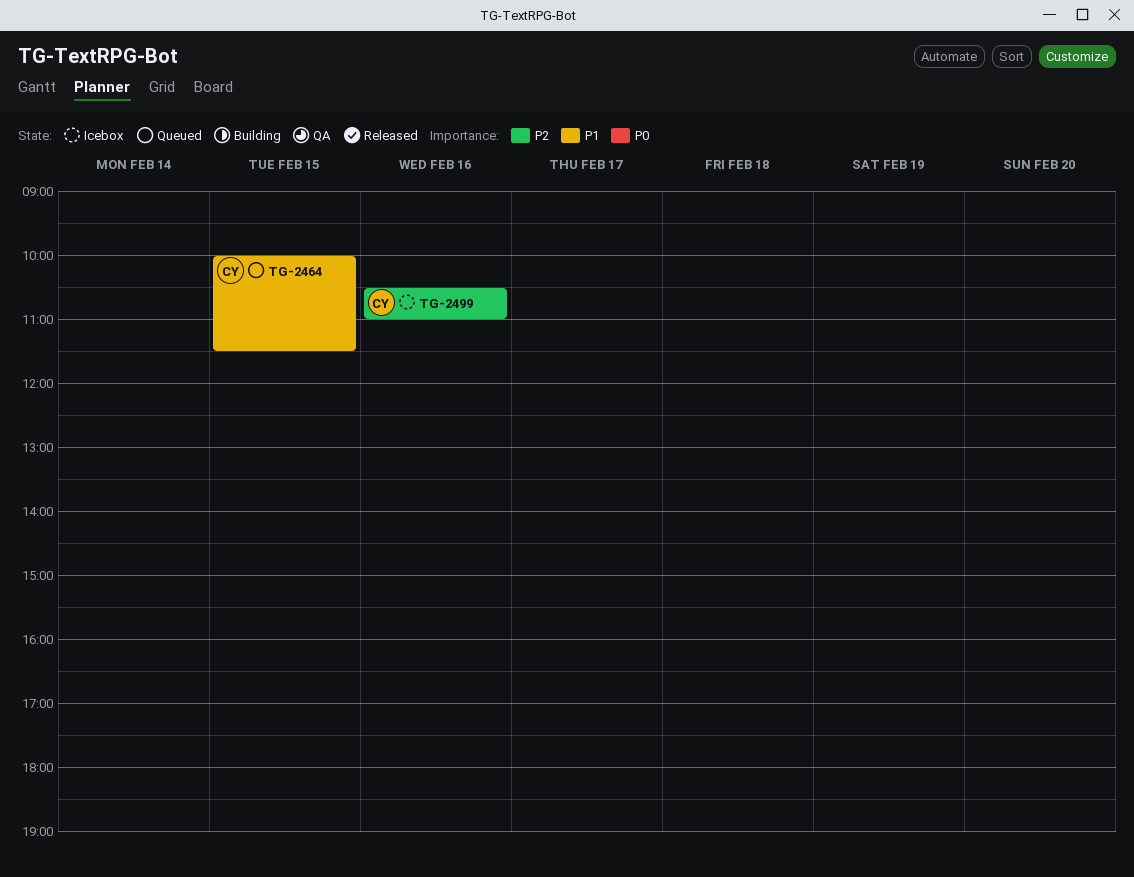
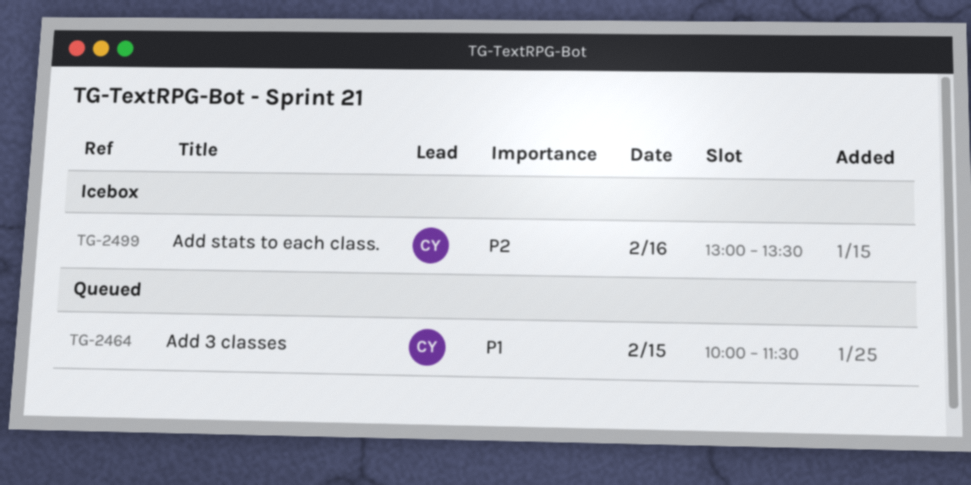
TG-2499, begins: 10:30 -> 13:00
TG-2499, ends: 11:00 -> 13:30

